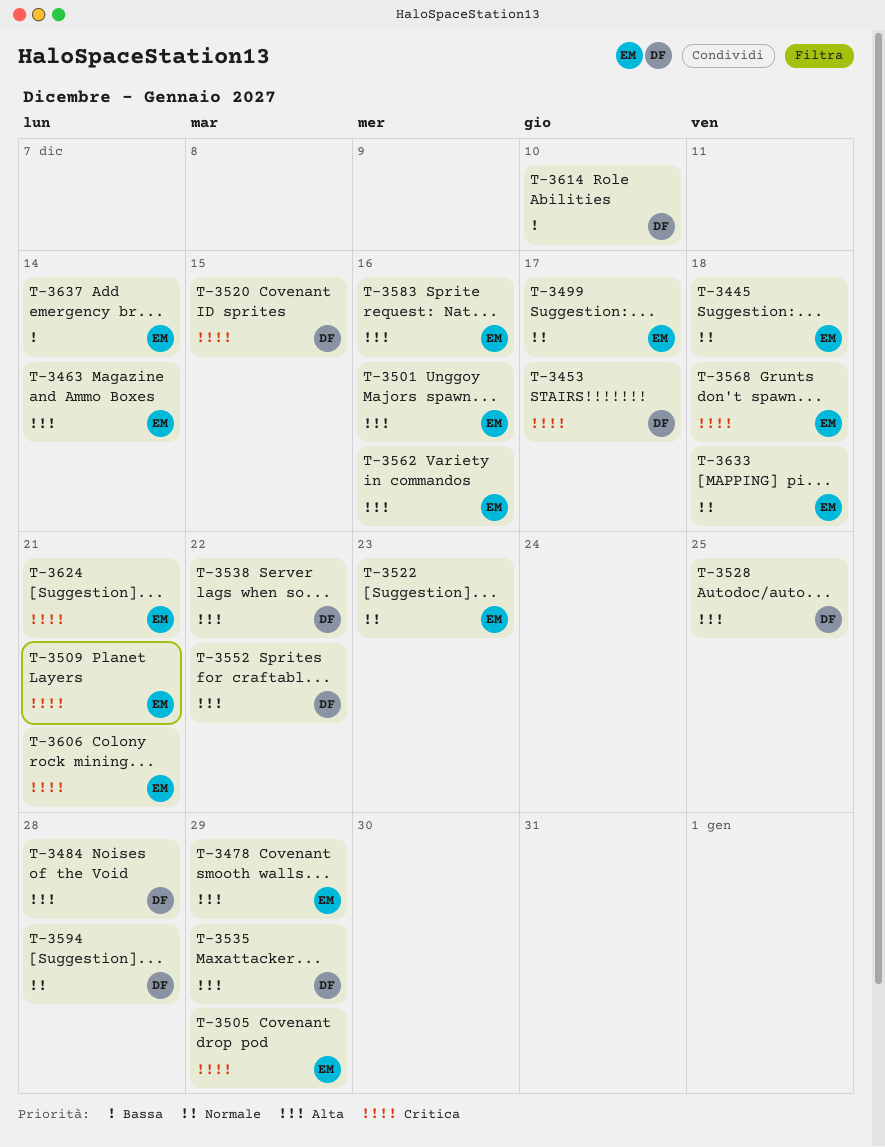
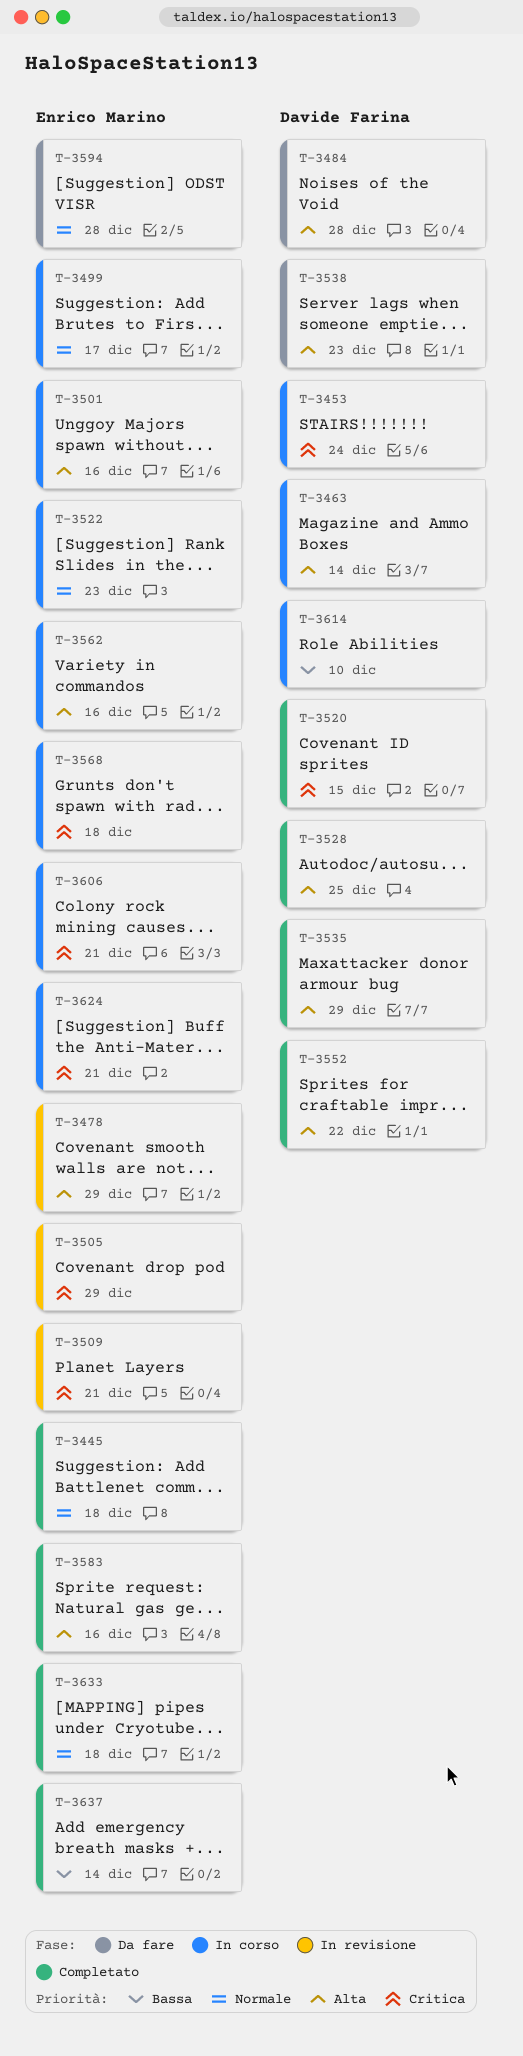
T-3453, due: Dec 17 -> Dec 24
T-3463, owner: Enrico Marino -> Davide Farina
T-3538, due: Dec 22 -> Dec 23
T-3594, owner: Davide Farina -> Enrico Marino

